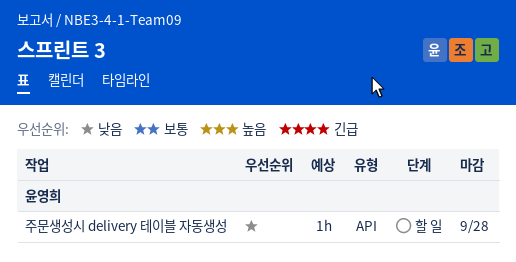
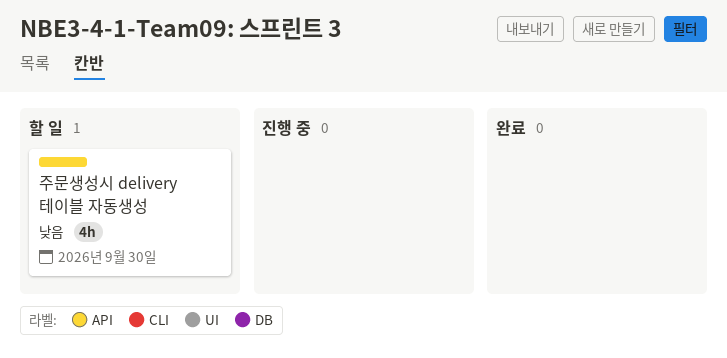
주문생성시 delivery 테이블 자동생성, estimate: 1h -> 4h
주문생성시 delivery 테이블 자동생성, due: Sep 28 -> Sep 30

